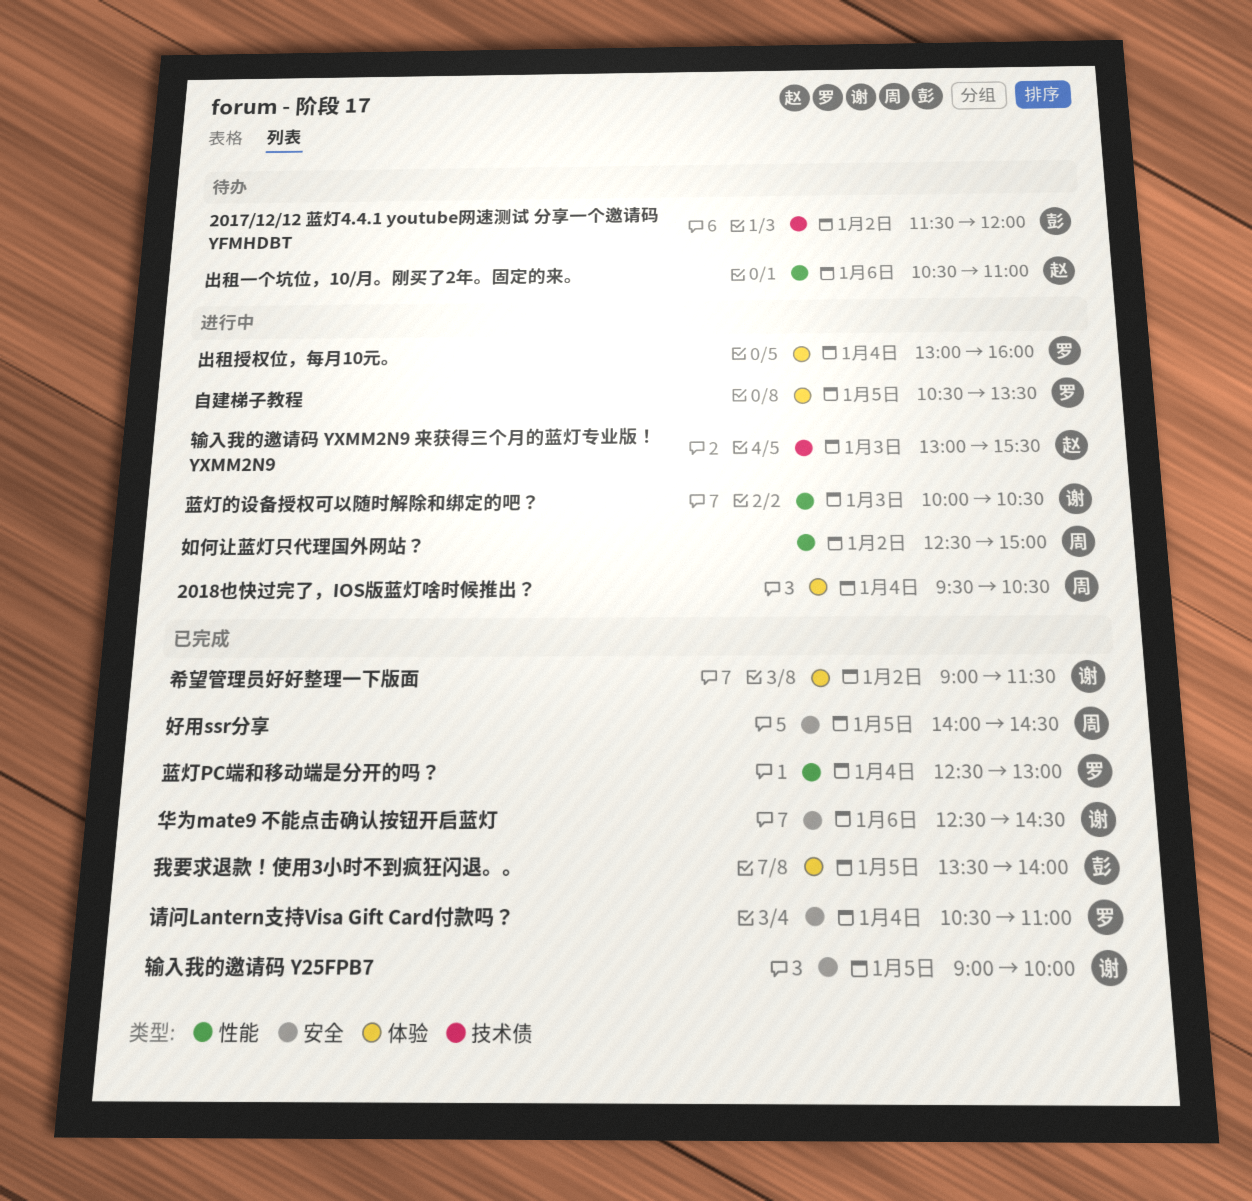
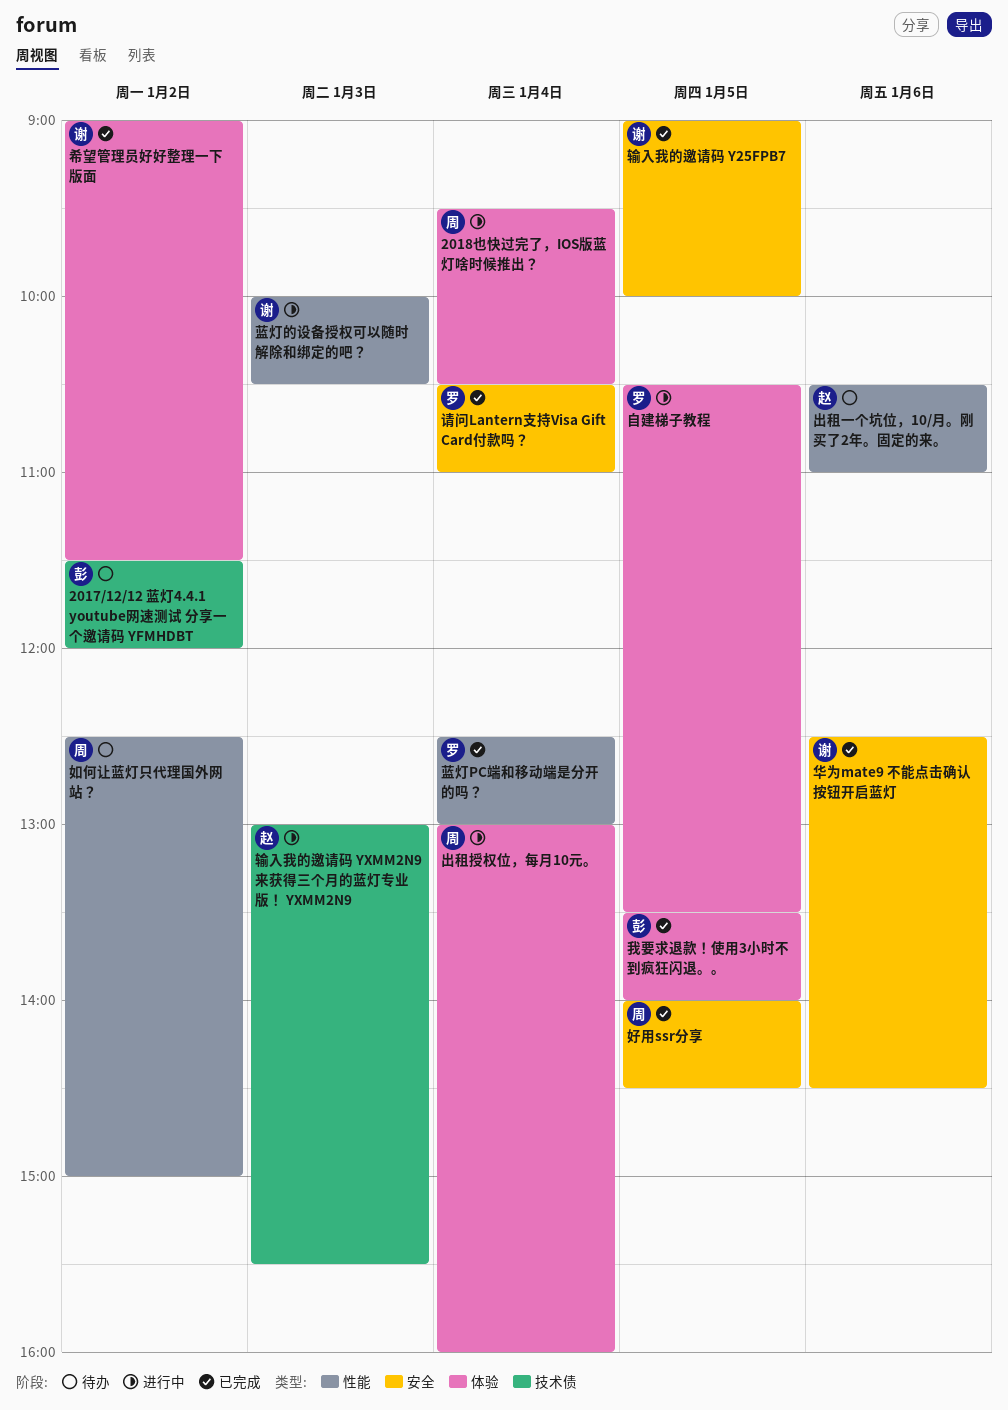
出租授权位，每月10元。, owner: 罗 -> 周
如何让蓝灯只代理国外网站？, status: 进行中 -> 待办

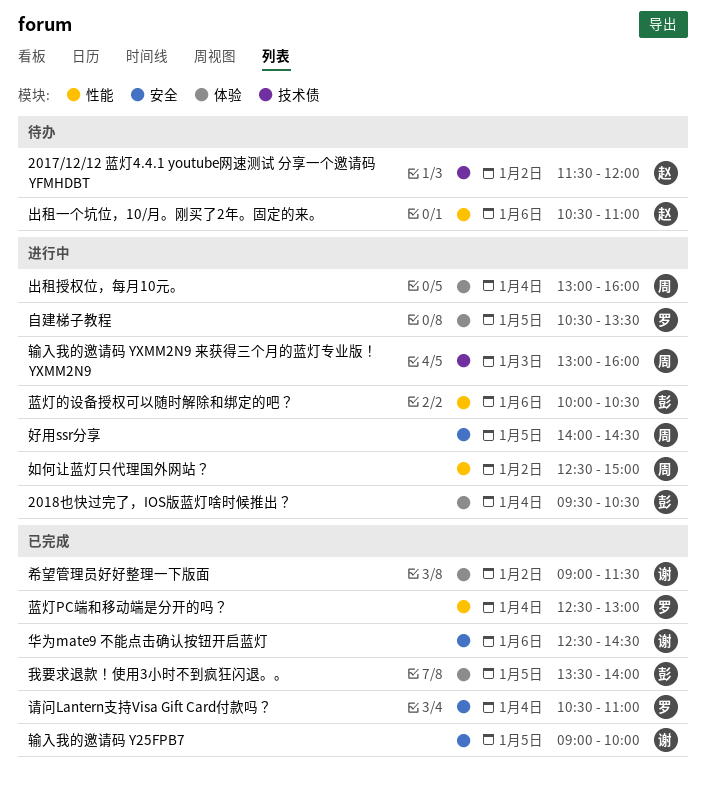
2017/12/12 蓝灯4.4.1 youtube网速测试 分享一个邀请码 YFMHDBT, owner: 彭 -> 赵
2018也快过完了，IOS版蓝灯啥时候推出？, owner: 周 -> 彭
好用ssr分享, status: 已完成 -> 进行中
如何让蓝灯只代理国外网站？, status: 待办 -> 进行中
蓝灯的设备授权可以随时解除和绑定的吧？, owner: 谢 -> 彭
蓝灯的设备授权可以随时解除和绑定的吧？, day: Jan 3 -> Jan 6
输入我的邀请码 YXMM2N9 来获得三个月的蓝灯专业版！ YXMM2N9, owner: 赵 -> 周
输入我的邀请码 YXMM2N9 来获得三个月的蓝灯专业版！ YXMM2N9, ends: 15:30 -> 16:00

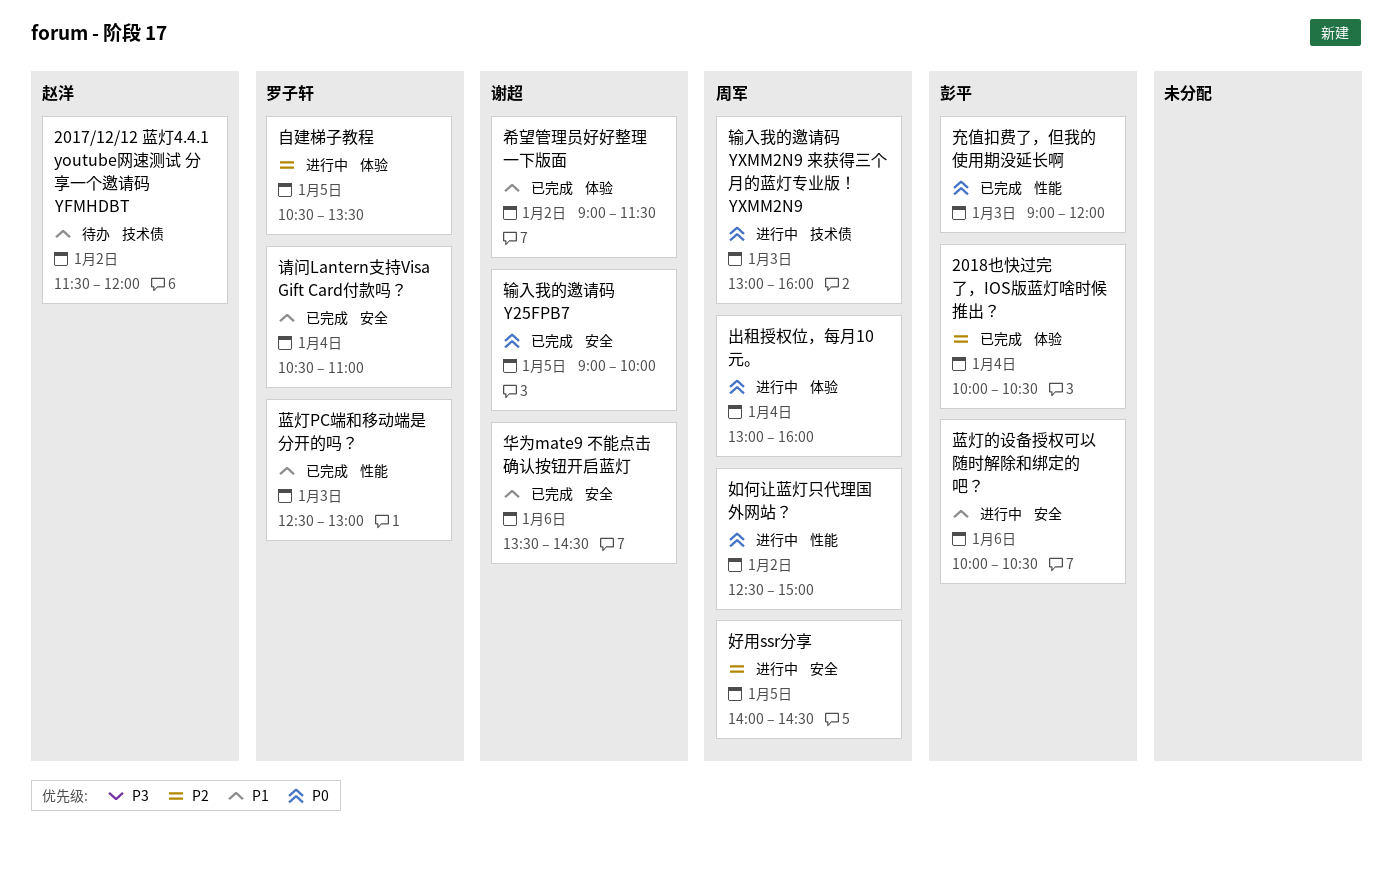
2018也快过完了，IOS版蓝灯啥时候推出？, status: 进行中 -> 已完成
2018也快过完了，IOS版蓝灯啥时候推出？, begins: 09:30 -> 10:00
充值扣费了，但我的使用期没延长啊: none -> present
出租一个坑位，10/月。刚买了2年。固定的来。: present -> none
华为mate9 不能点击确认按钮开启蓝灯, begins: 12:30 -> 13:30
我要求退款！使用3小时不到疯狂闪退。。: present -> none
蓝灯PC端和移动端是分开的吗？, day: Jan 4 -> Jan 3
蓝灯的设备授权可以随时解除和绑定的吧？, label: 性能 -> 安全

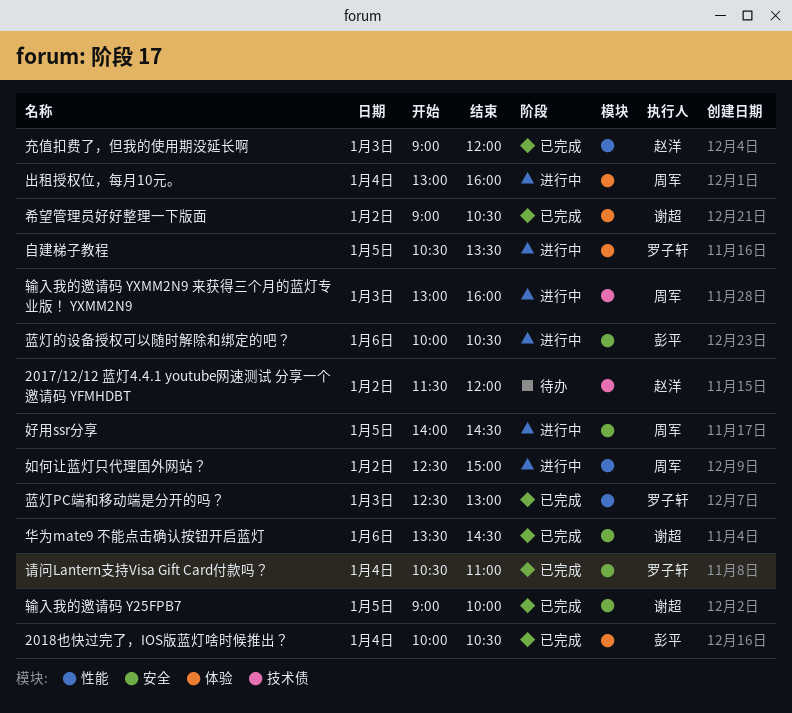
充值扣费了，但我的使用期没延长啊, owner: 彭平 -> 赵洋
希望管理员好好整理一下版面, ends: 11:30 -> 10:30

